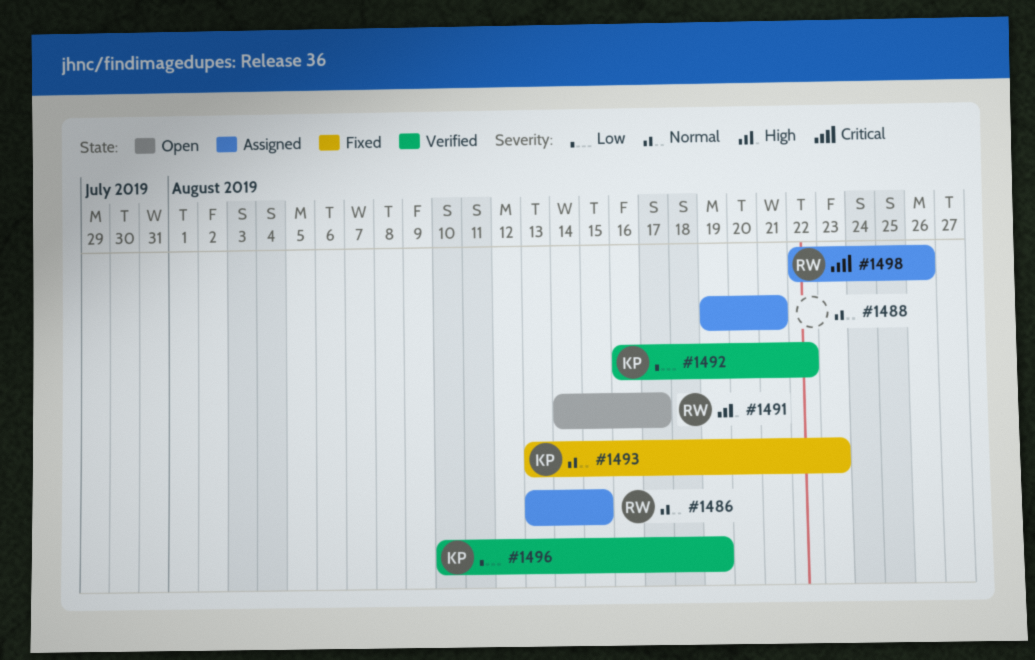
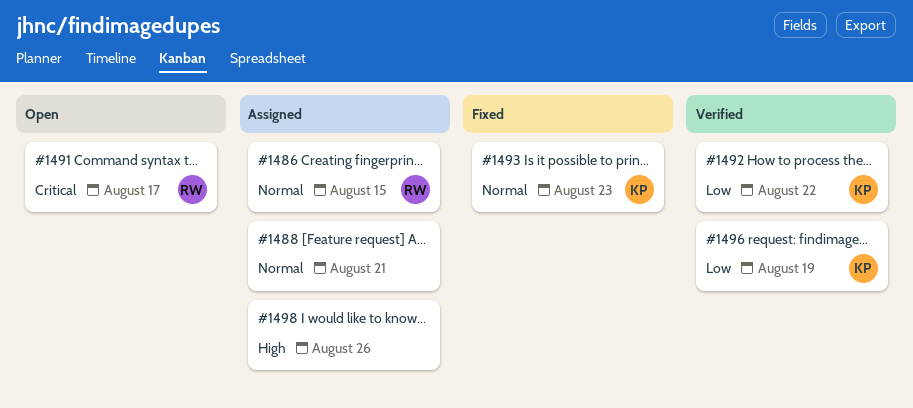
#1491, priority: High -> Critical
#1498, owner: RW -> none
#1498, priority: Critical -> High

